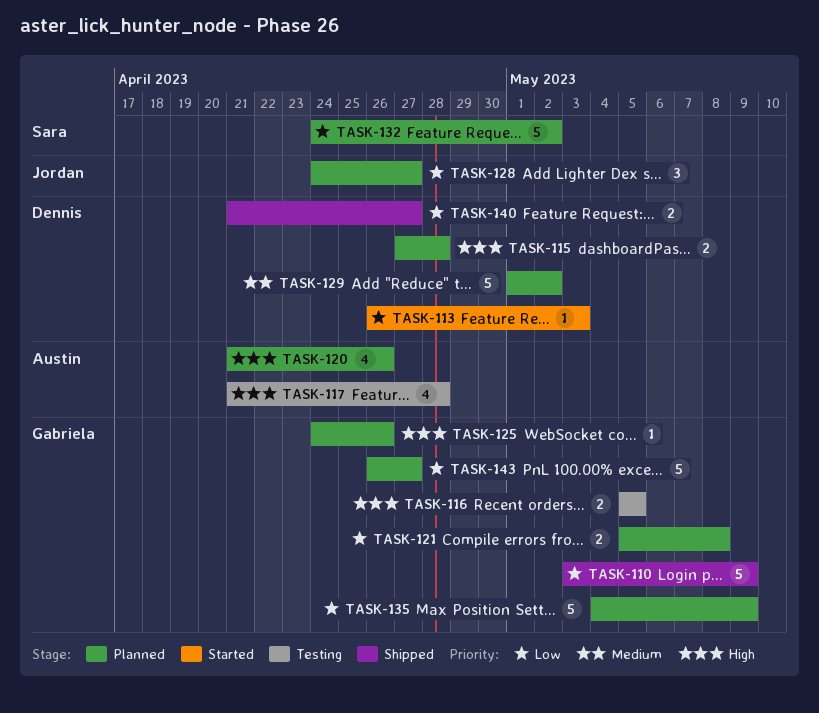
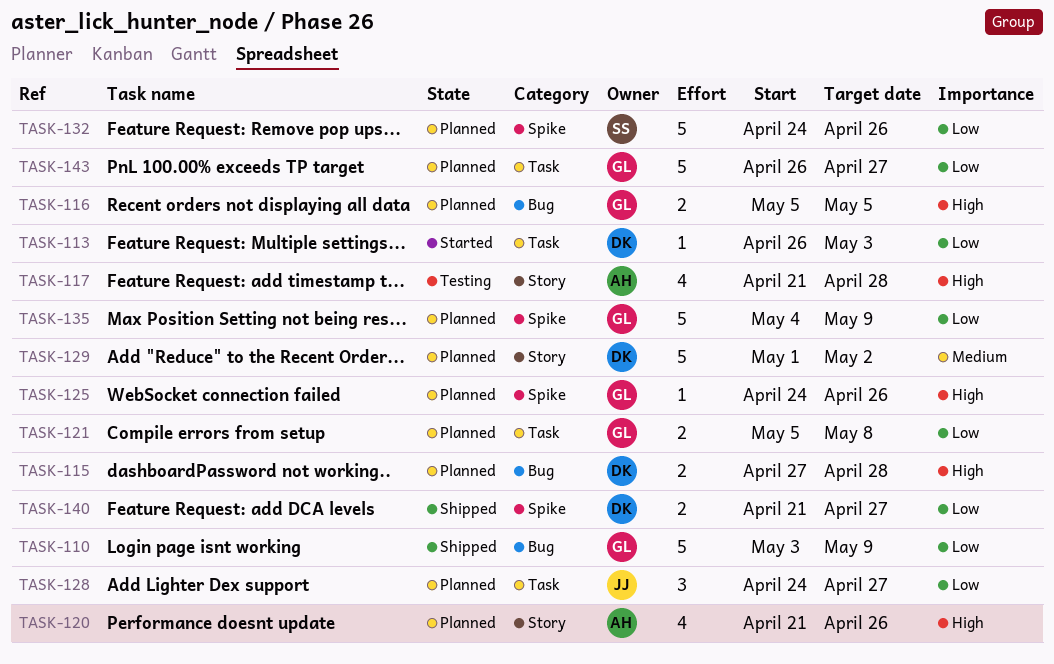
TASK-116, status: Testing -> Planned
TASK-132, due: May 2 -> Apr 26

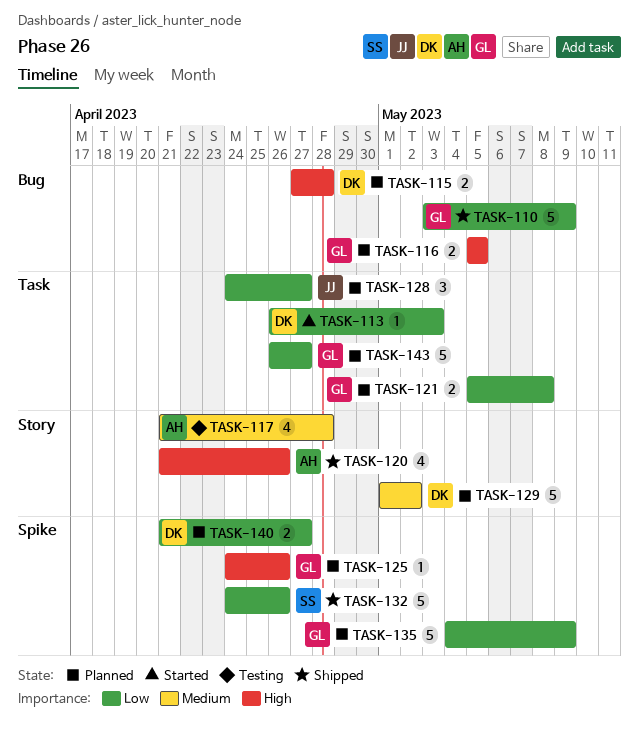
TASK-117, priority: High -> Medium
TASK-120, status: Planned -> Shipped
TASK-132, status: Planned -> Shipped
TASK-140, status: Shipped -> Planned

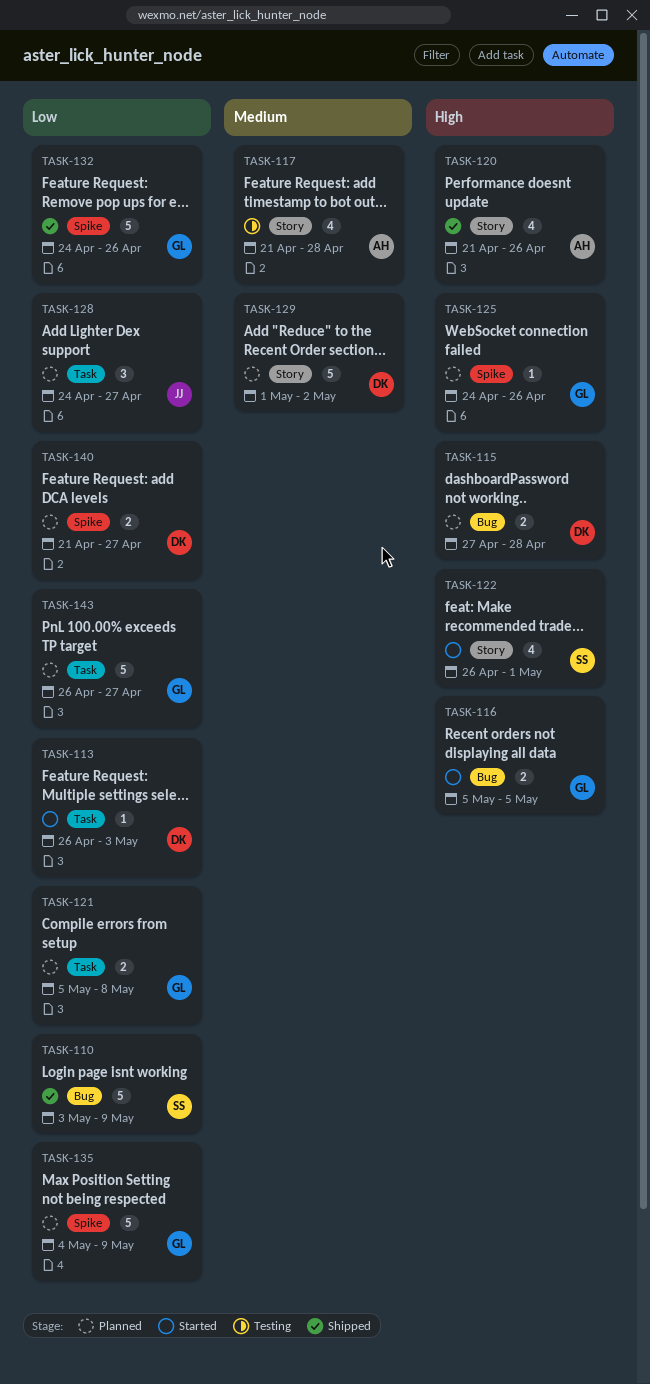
TASK-110, owner: GL -> SS
TASK-116, status: Planned -> Started
TASK-122: none -> present
TASK-132, owner: SS -> GL

